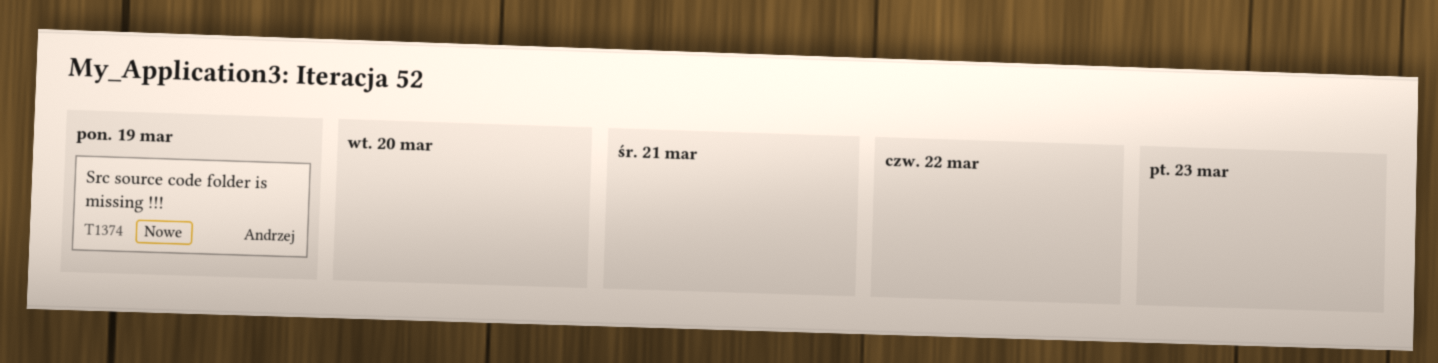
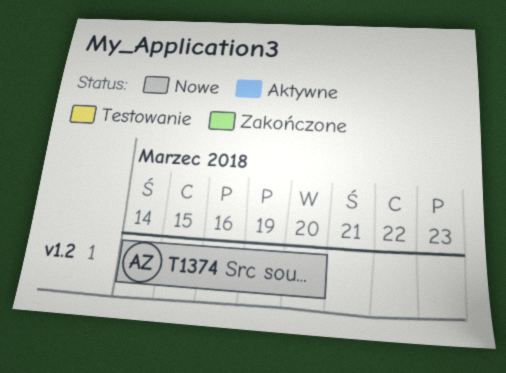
T1374, due: Mar 19 -> Mar 20

